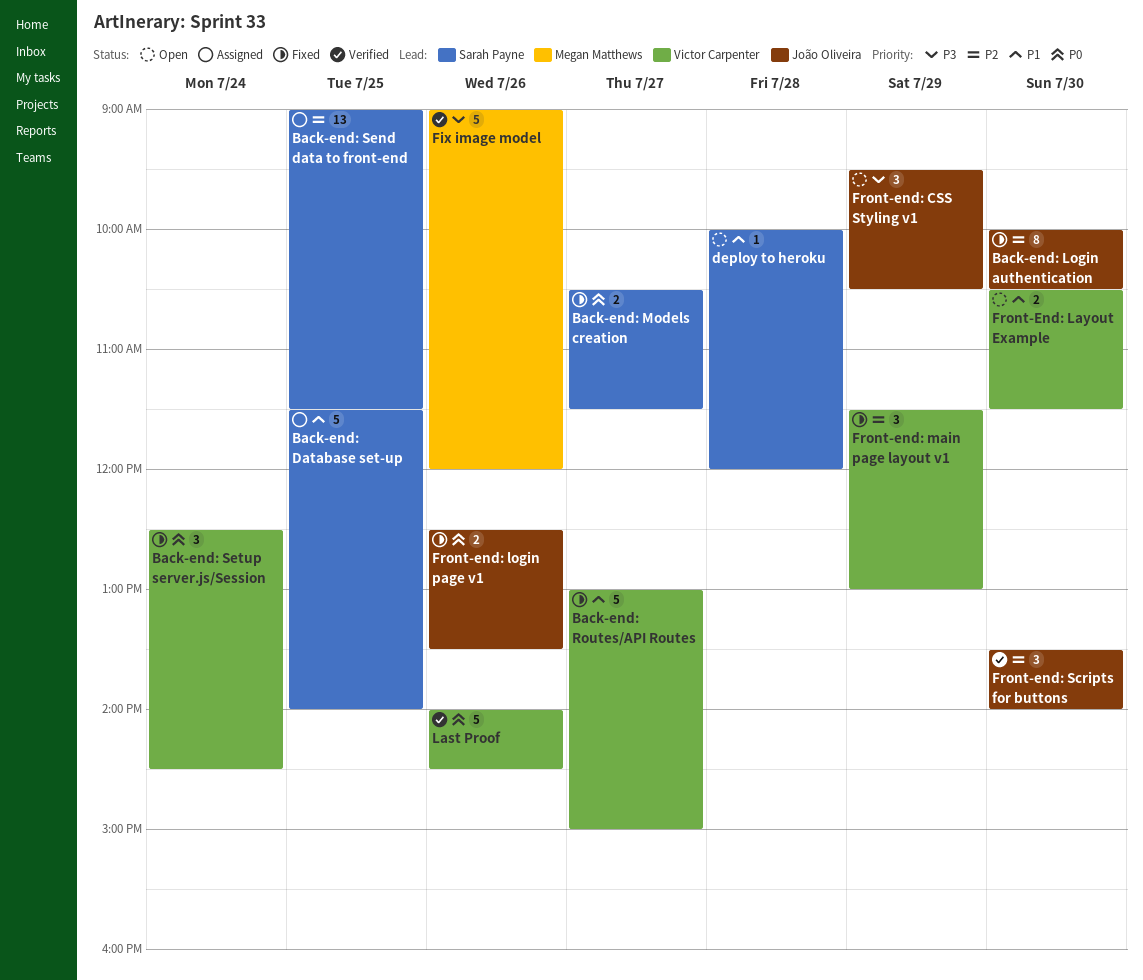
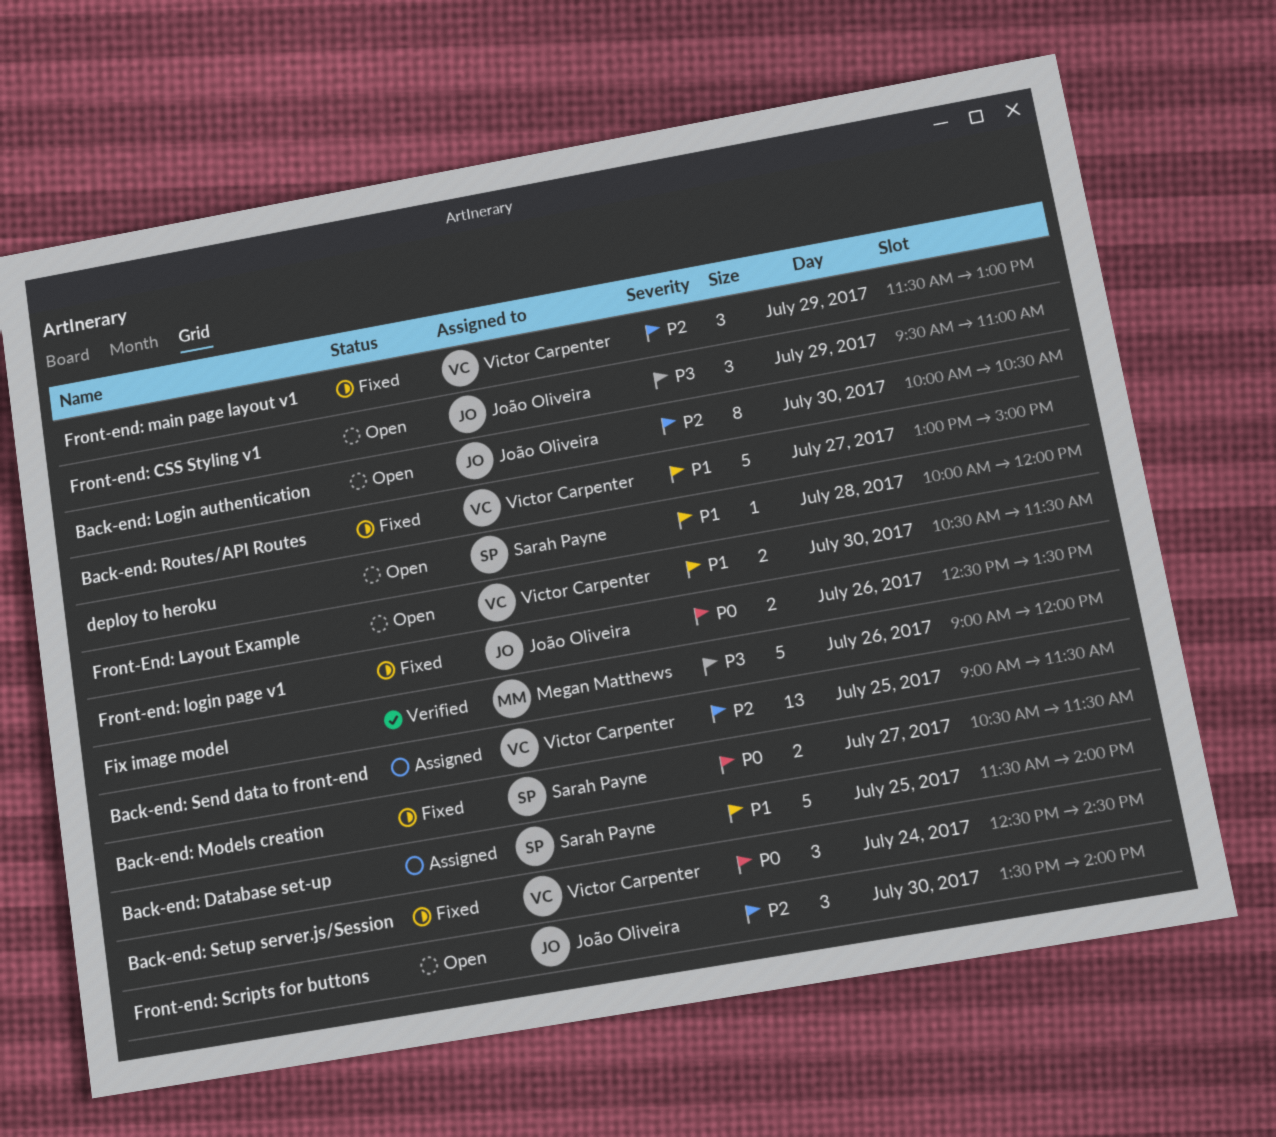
Back-end: Login authentication, status: Fixed -> Open
Back-end: Send data to front-end, owner: Sarah Payne -> Victor Carpenter
Front-end: CSS Styling v1, ends: 10:30 -> 11:00
Front-end: Scripts for buttons, status: Verified -> Open
Last Proof: present -> none

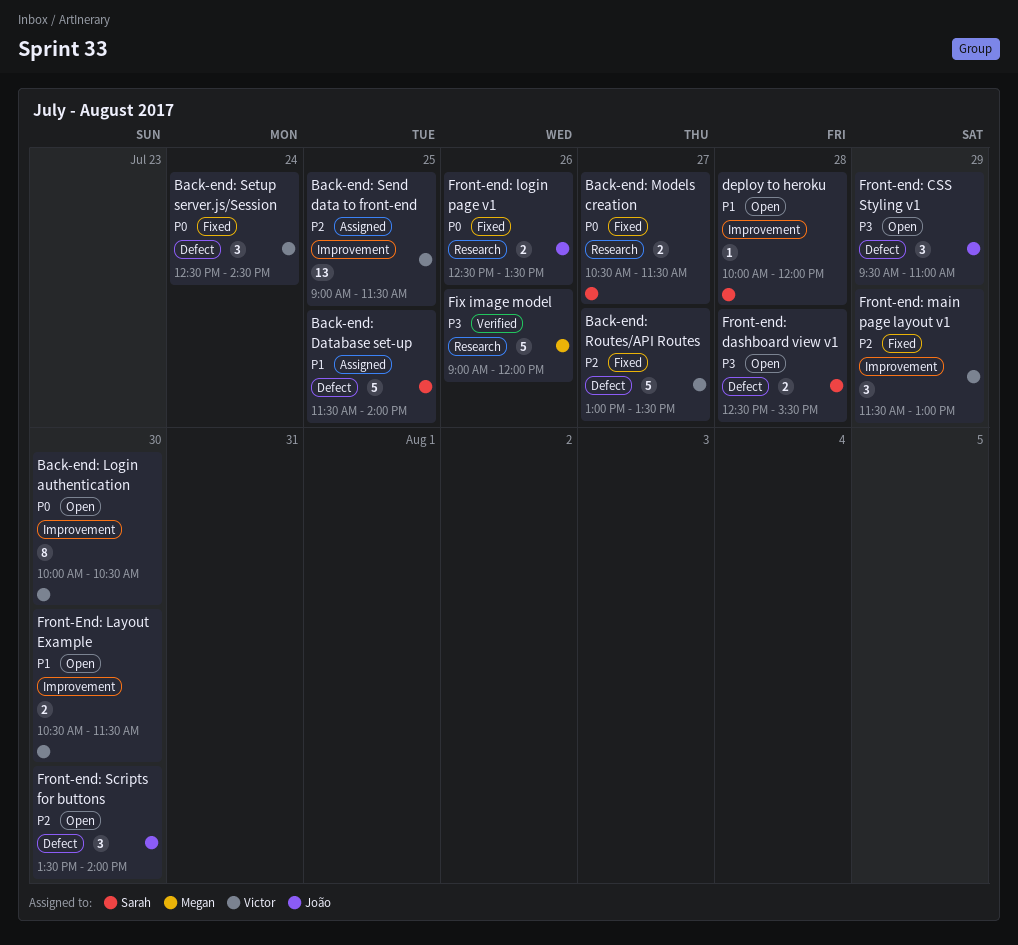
Back-end: Login authentication, owner: João Oliveira -> Victor Carpenter
Back-end: Login authentication, priority: P2 -> P0
Back-end: Routes/API Routes, priority: P1 -> P2
Back-end: Routes/API Routes, ends: 15:00 -> 13:30
Front-end: dashboard view v1: none -> present

